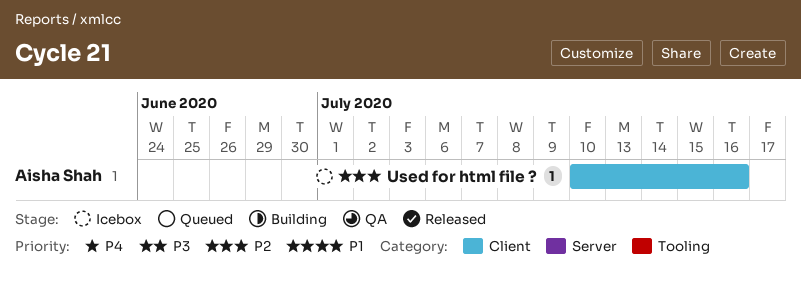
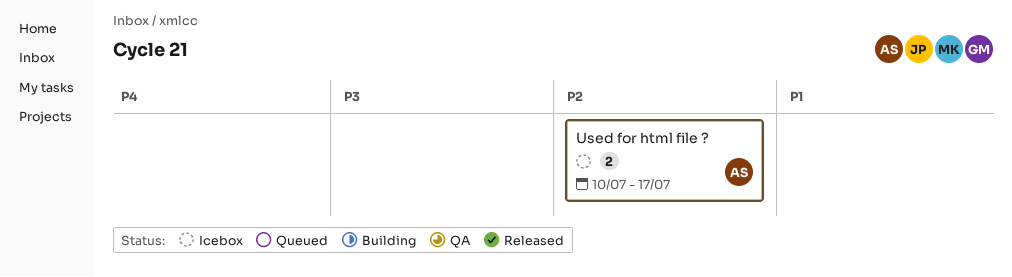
Used for html file ?, estimate: 1 -> 2
Used for html file ?, due: Jul 16 -> Jul 17

